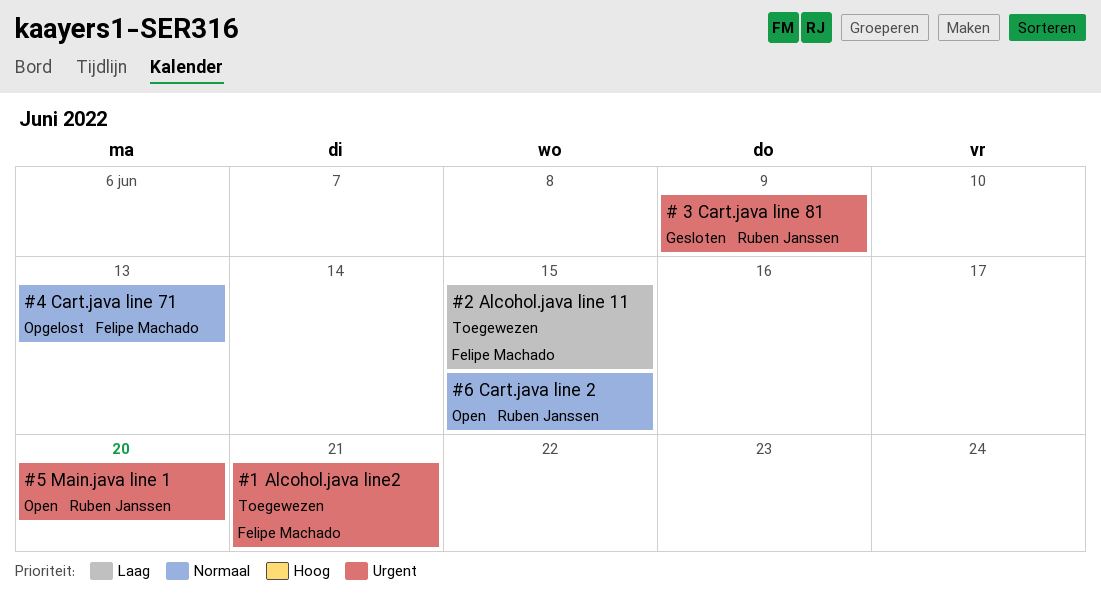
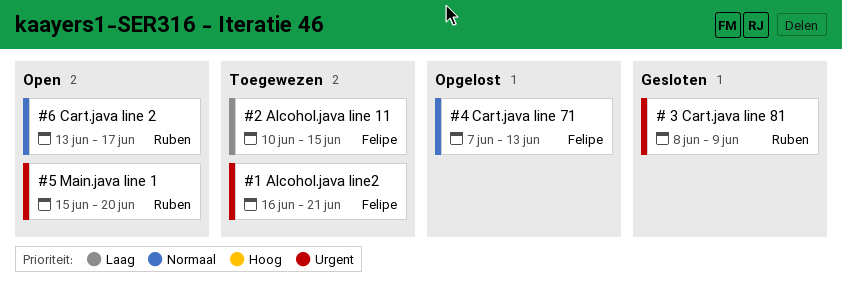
#6 Cart.java line 2, due: Jun 15 -> Jun 17

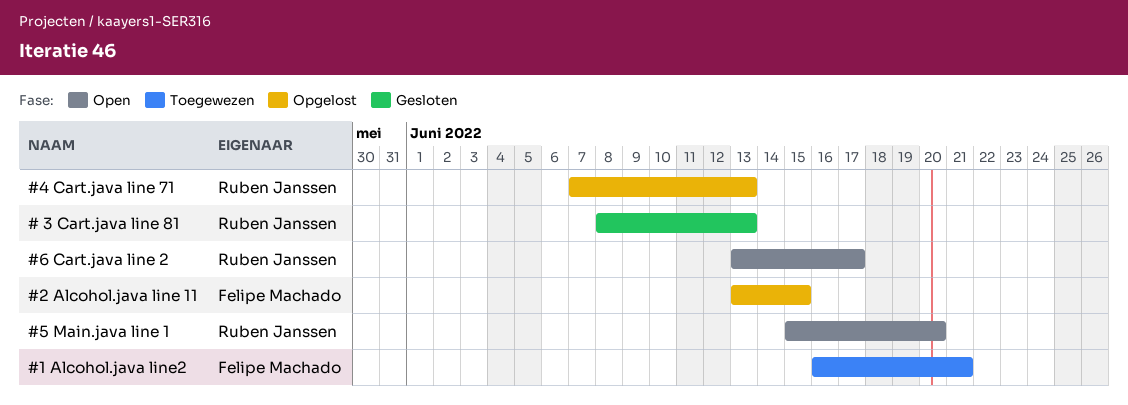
# 3 Cart.java line 81, due: Jun 9 -> Jun 13
#2 Alcohol.java line 11, status: Toegewezen -> Opgelost
#2 Alcohol.java line 11, start: Jun 10 -> Jun 13
#4 Cart.java line 71, owner: Felipe Machado -> Ruben Janssen

